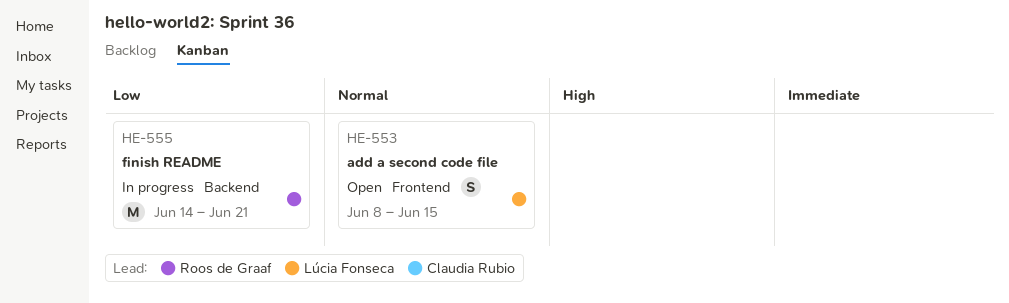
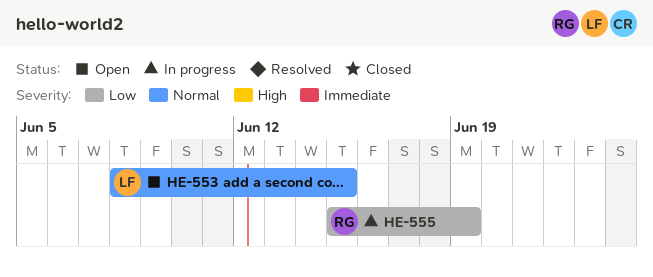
HE-555, start: Jun 14 -> Jun 15
HE-555, due: Jun 21 -> Jun 19

